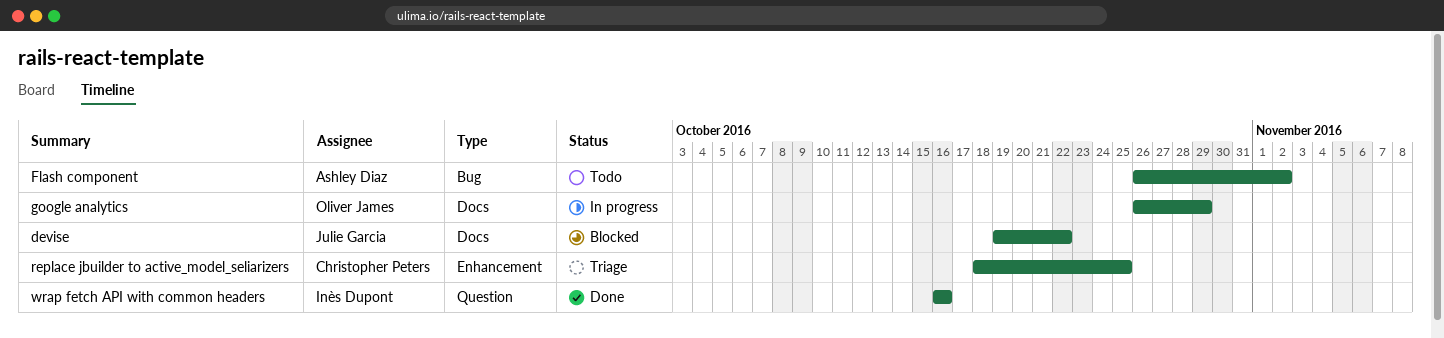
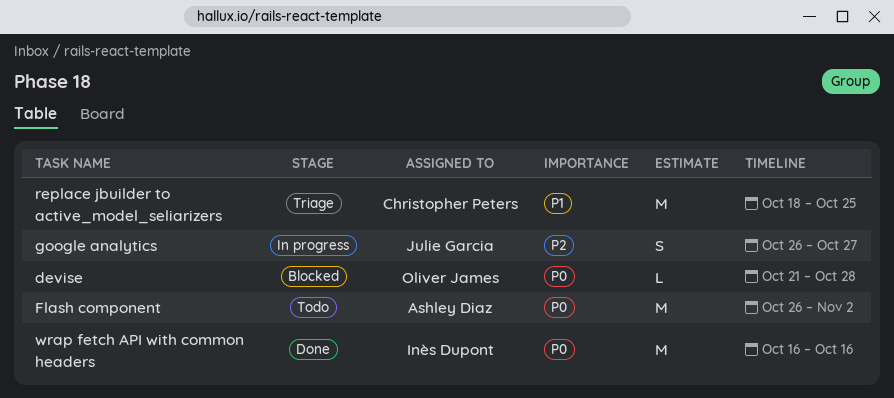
devise, owner: Julie Garcia -> Oliver James
devise, start: Oct 19 -> Oct 21
devise, due: Oct 22 -> Oct 28
google analytics, owner: Oliver James -> Julie Garcia
google analytics, due: Oct 29 -> Oct 27

